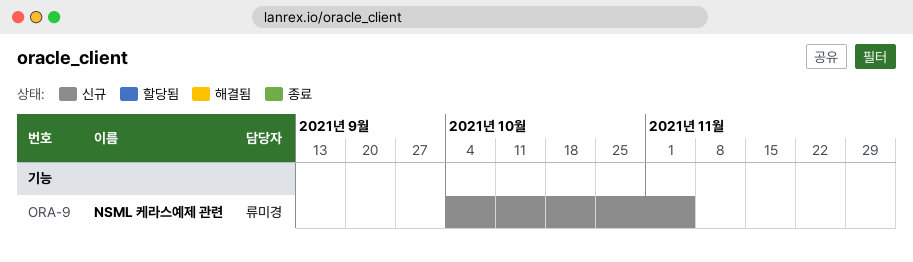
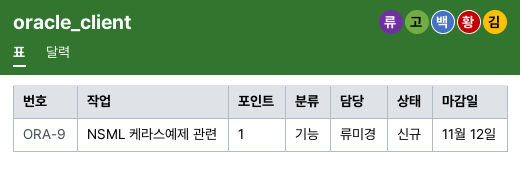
ORA-9, due: Nov 5 -> Nov 12

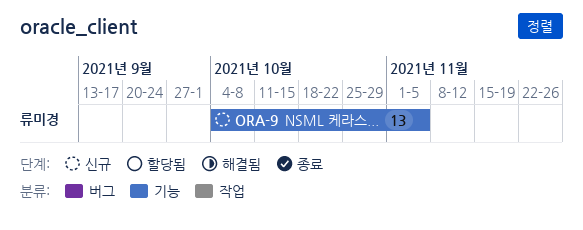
ORA-9, estimate: 1 -> 13
ORA-9, due: Nov 12 -> Nov 5

